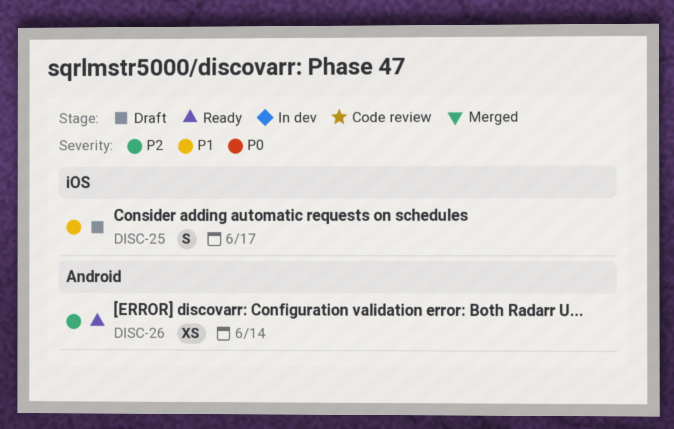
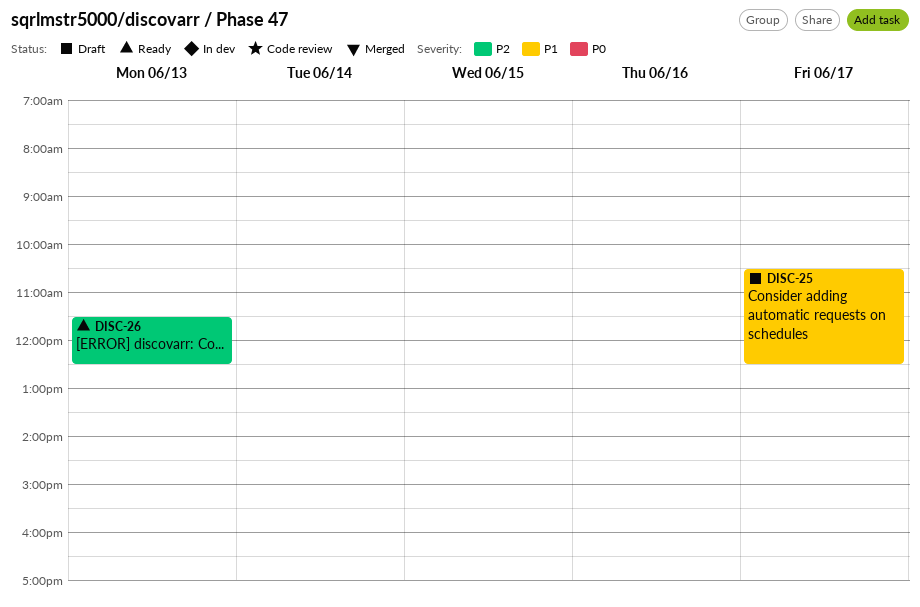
DISC-26, day: Jun 14 -> Jun 13

